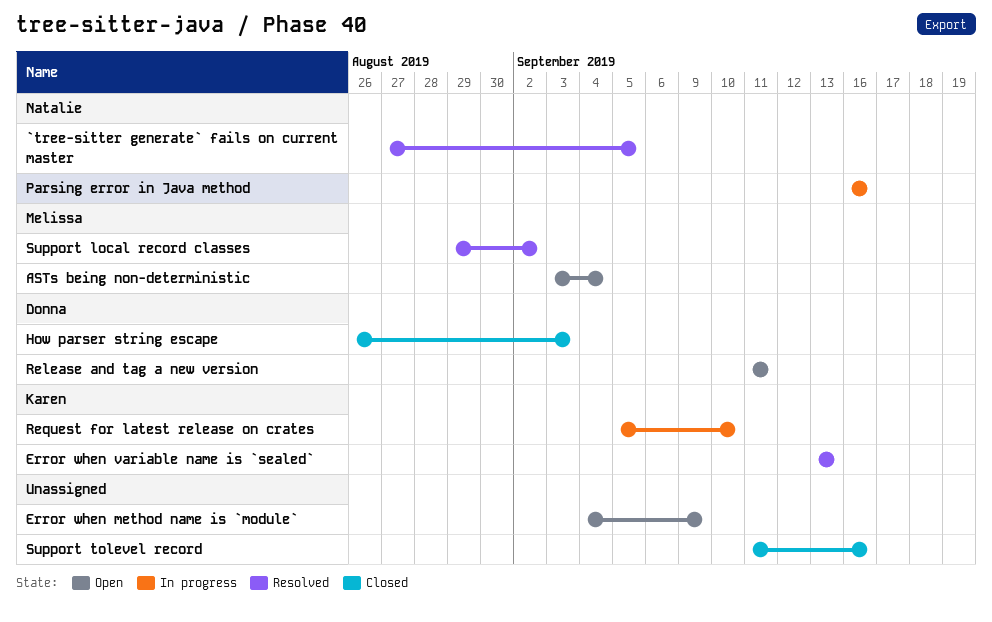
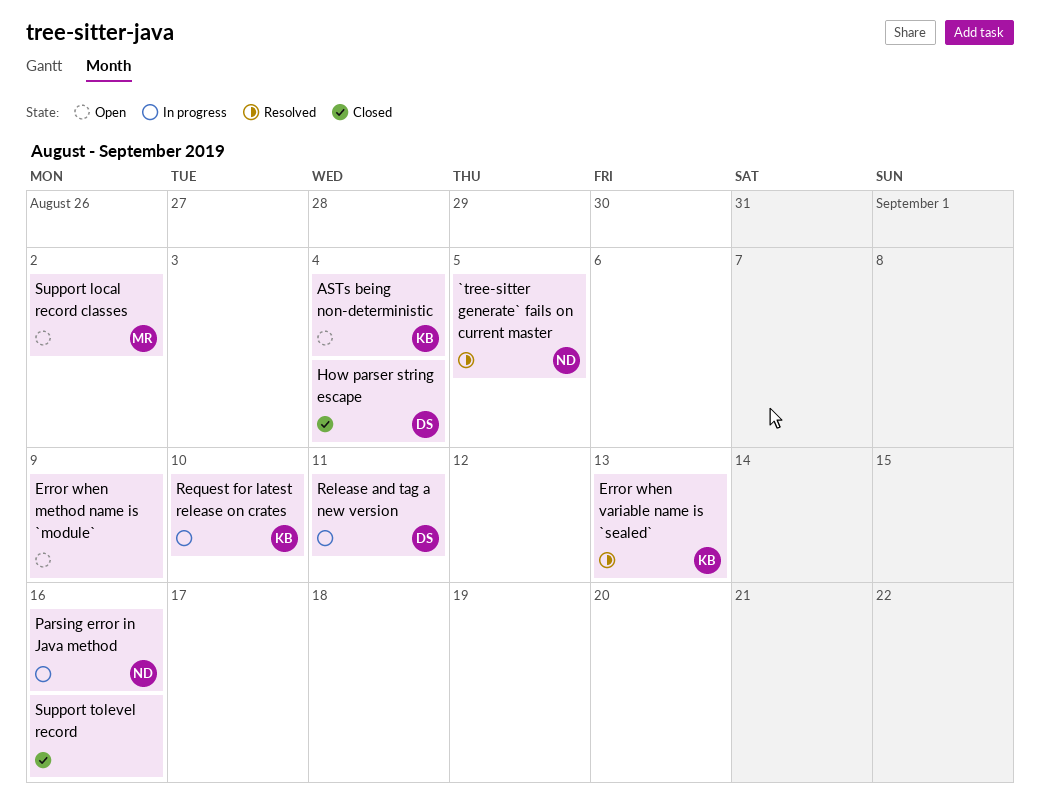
ASTs being non-deterministic, owner: Melissa -> Karen
How parser string escape, due: Sep 3 -> Sep 4
Release and tag a new version, status: Open -> In progress
Support local record classes, status: Resolved -> Open

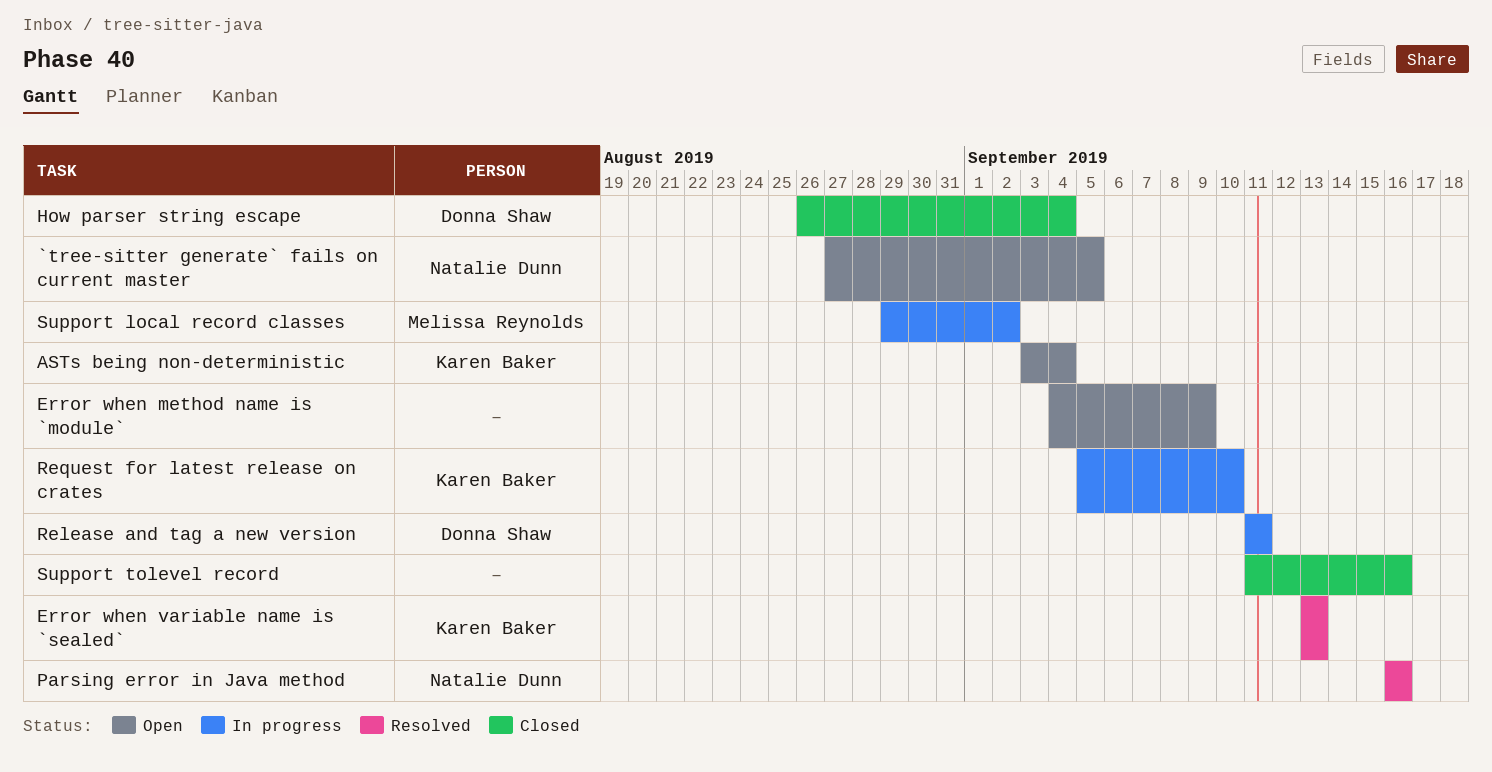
`tree-sitter generate` fails on current master, status: Resolved -> Open
Parsing error in Java method, status: In progress -> Resolved
Support local record classes, status: Open -> In progress

